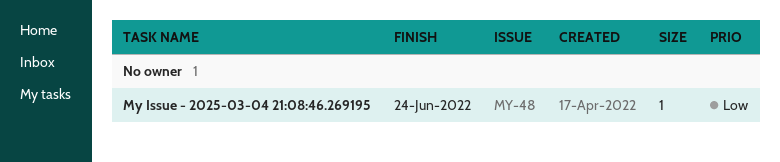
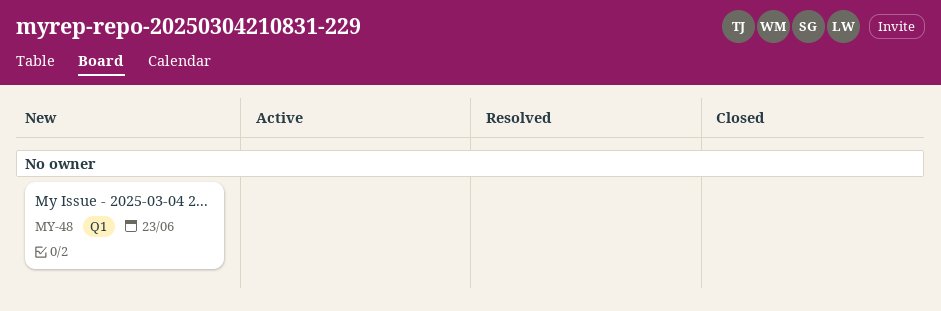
MY-48, due: Jun 24 -> Jun 23

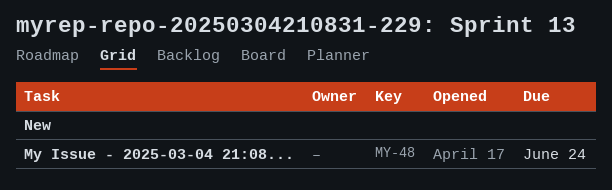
MY-48, due: Jun 23 -> Jun 24

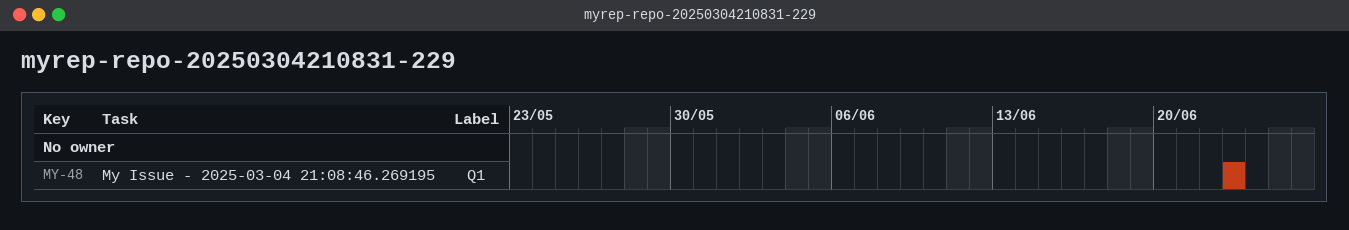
MY-48, due: Jun 24 -> Jun 23

